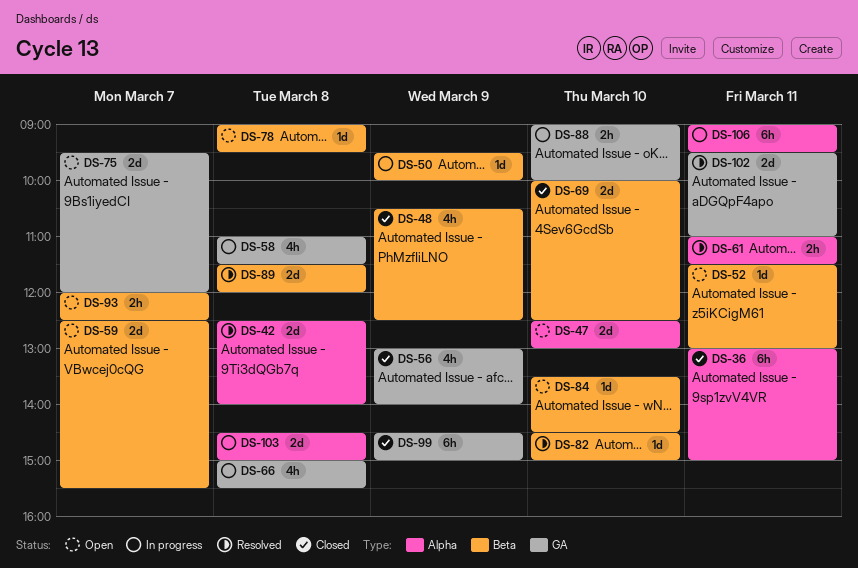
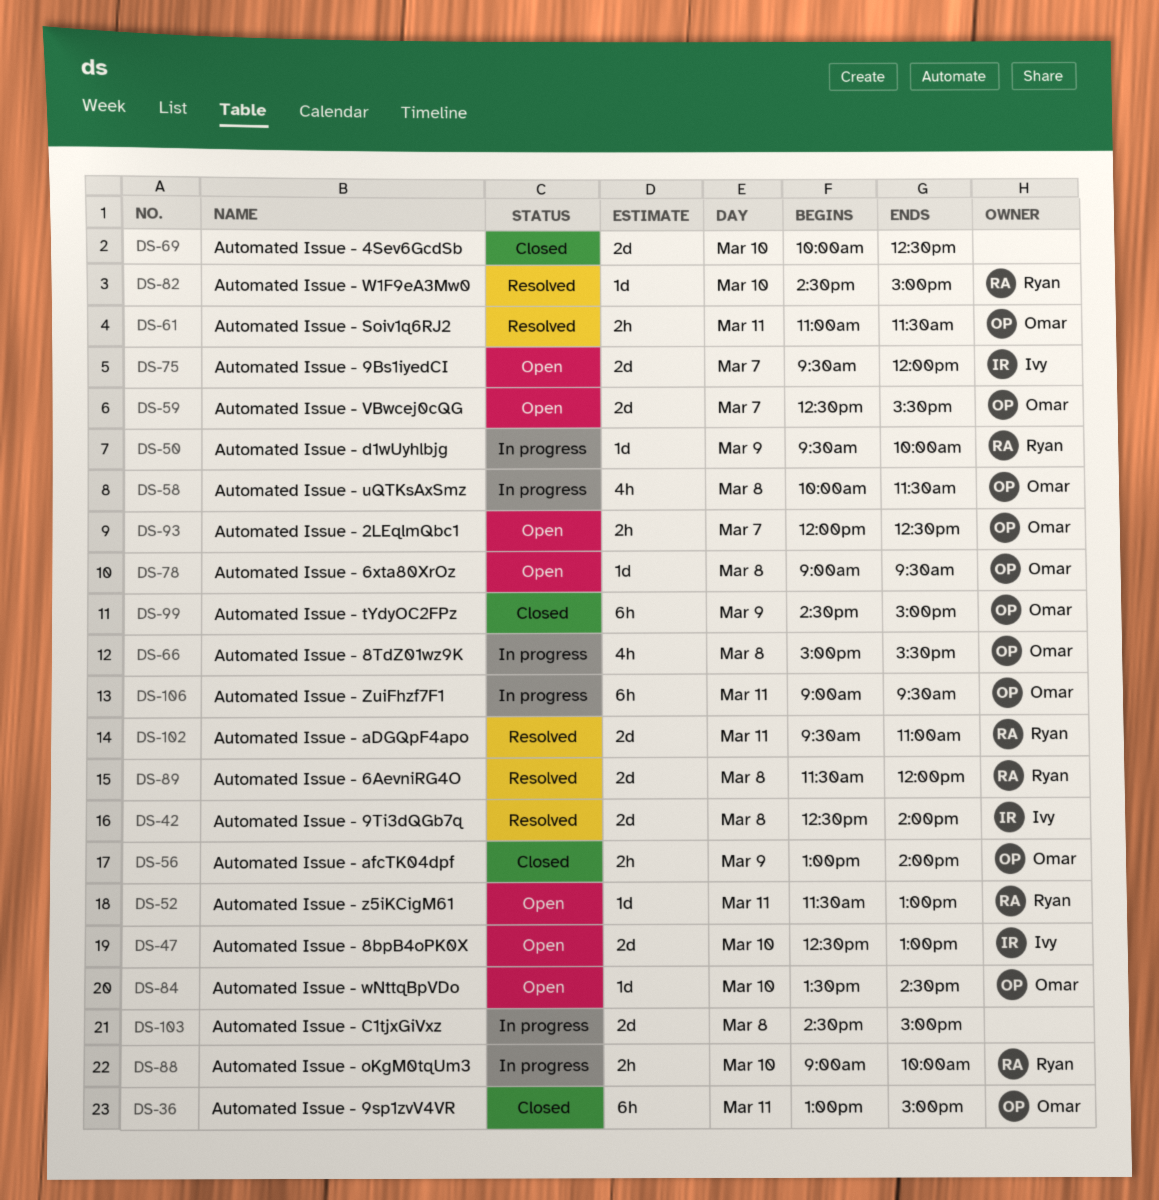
DS-48: present -> none
DS-56, estimate: 4h -> 2h
DS-58, begins: 11:00 -> 10:00

